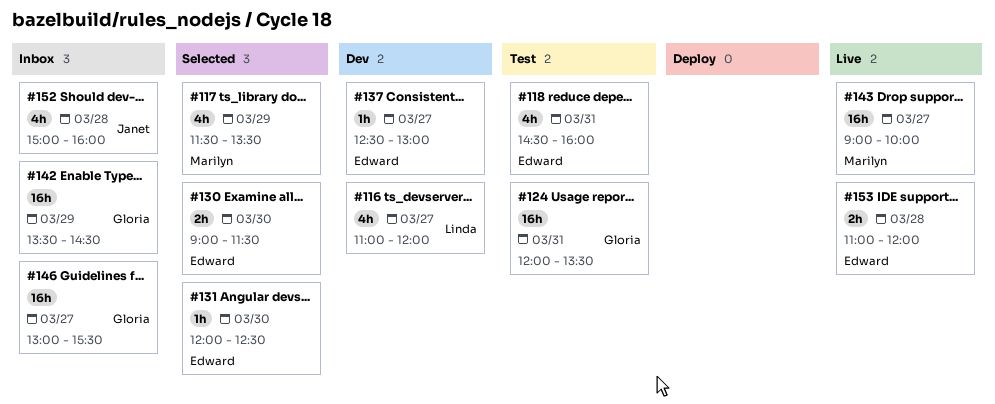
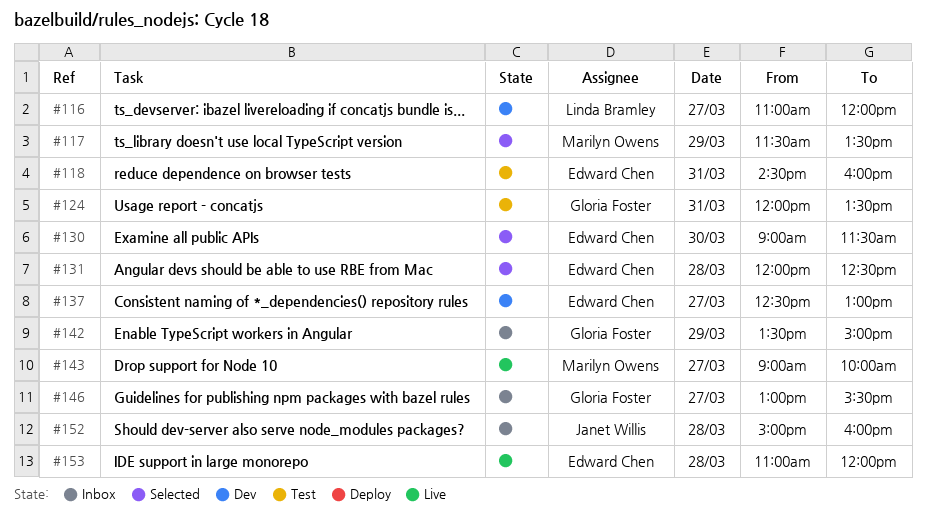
#131, day: Mar 30 -> Mar 28
#142, ends: 14:30 -> 15:00

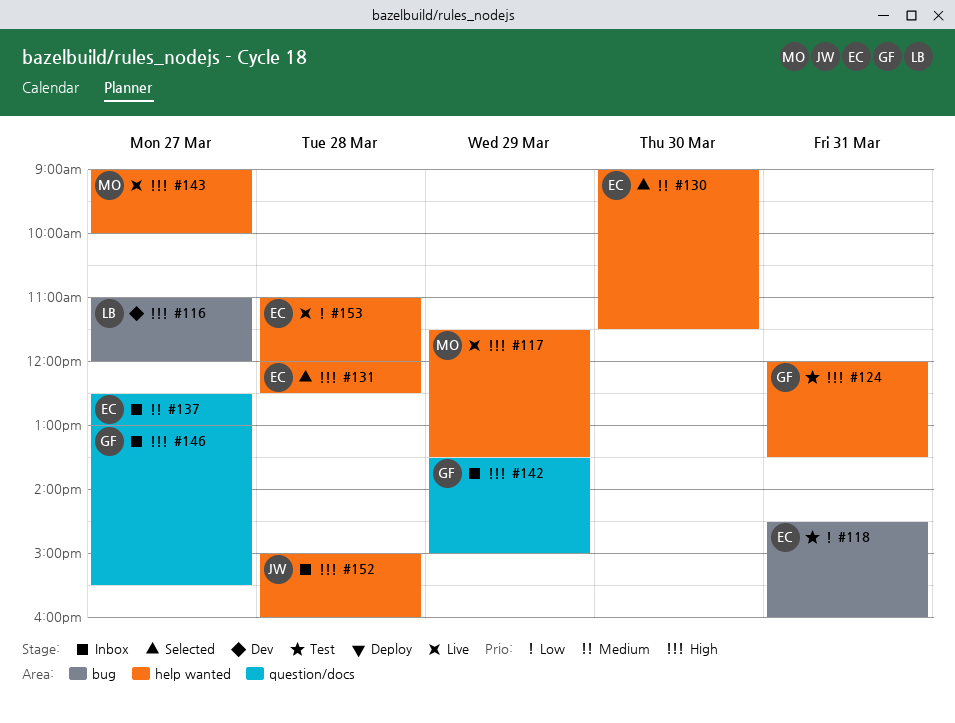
#117, status: Selected -> Live
#137, status: Dev -> Inbox

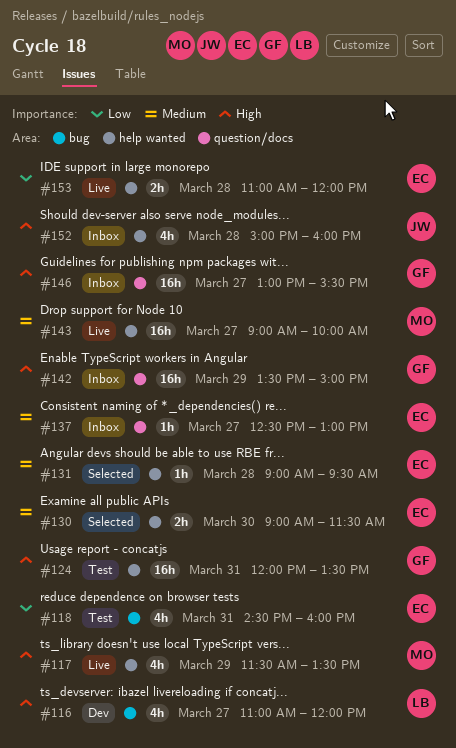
#131, priority: High -> Medium
#131, begins: 12:00 -> 09:00
#131, ends: 12:30 -> 09:30
#143, priority: High -> Medium

